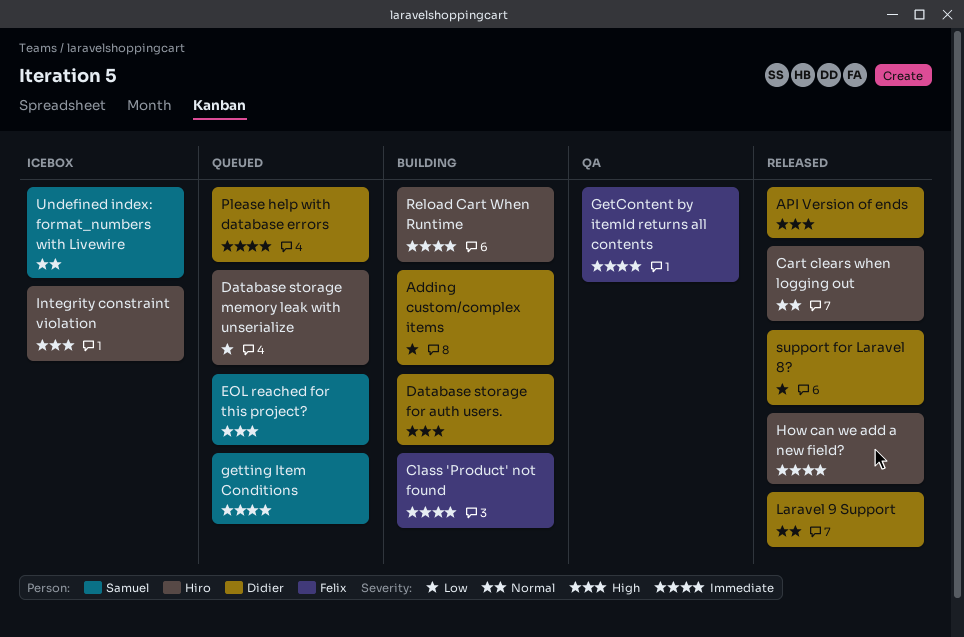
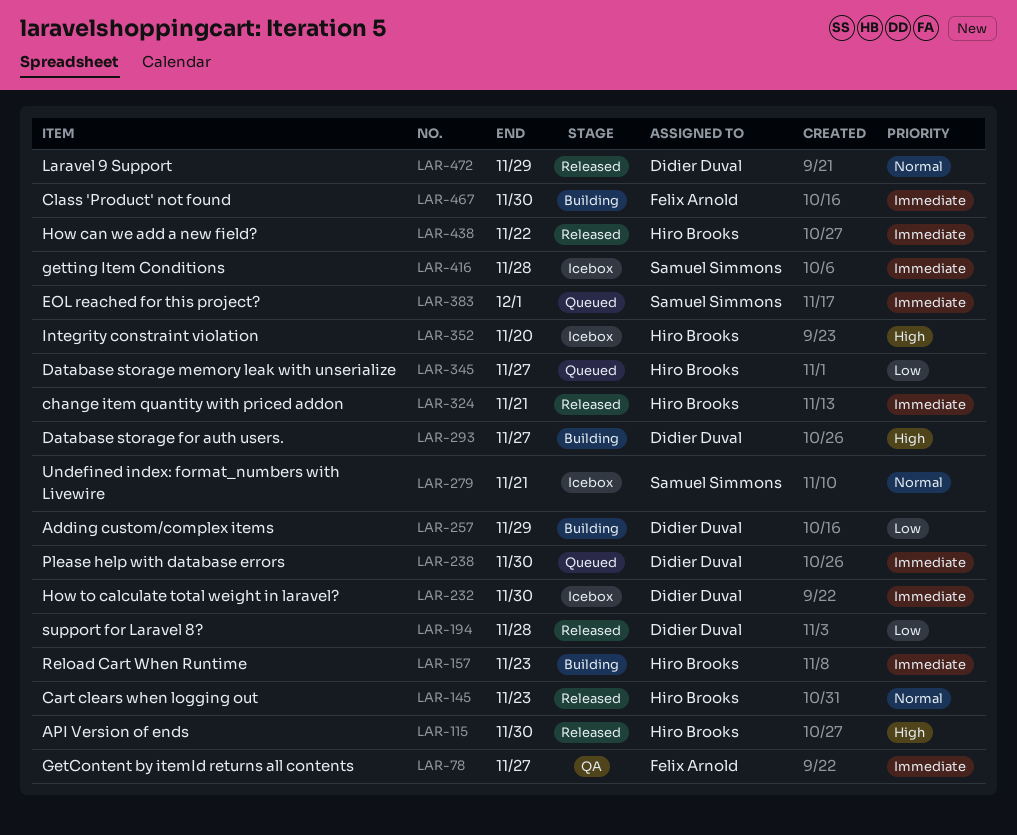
API Version of ends, owner: Didier Duval -> Hiro Brooks
change item quantity with priced addon: none -> present
EOL reached for this project?, priority: High -> Immediate
getting Item Conditions, status: Queued -> Icebox
How to calculate total weight in laravel?: none -> present

